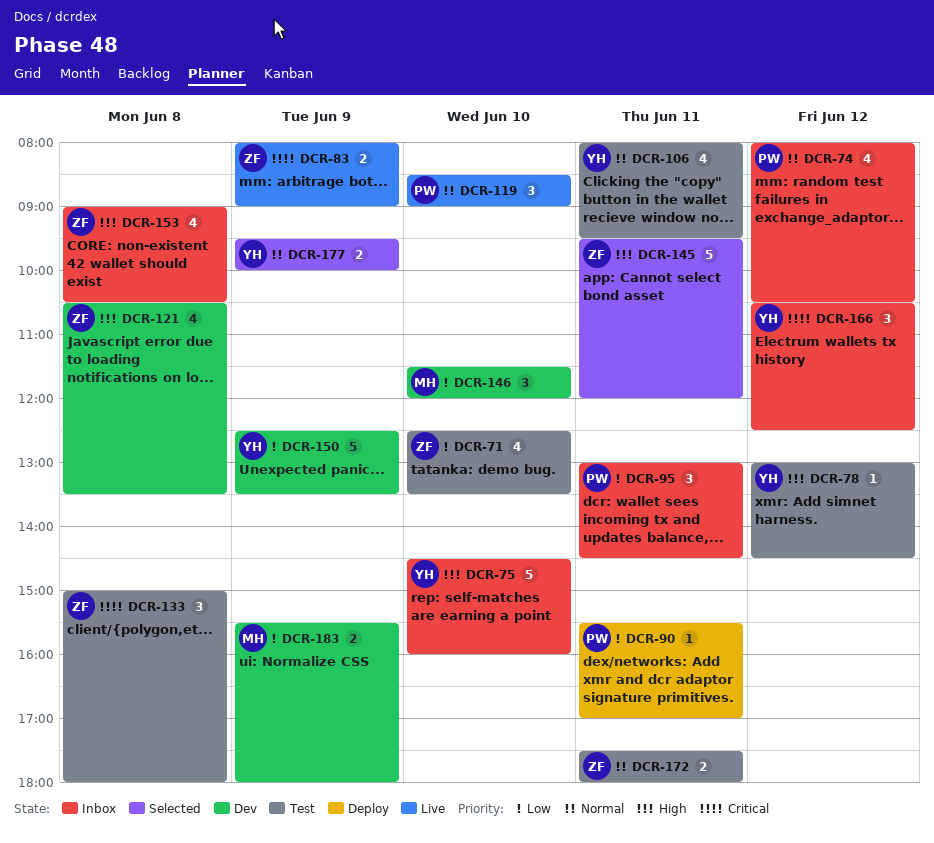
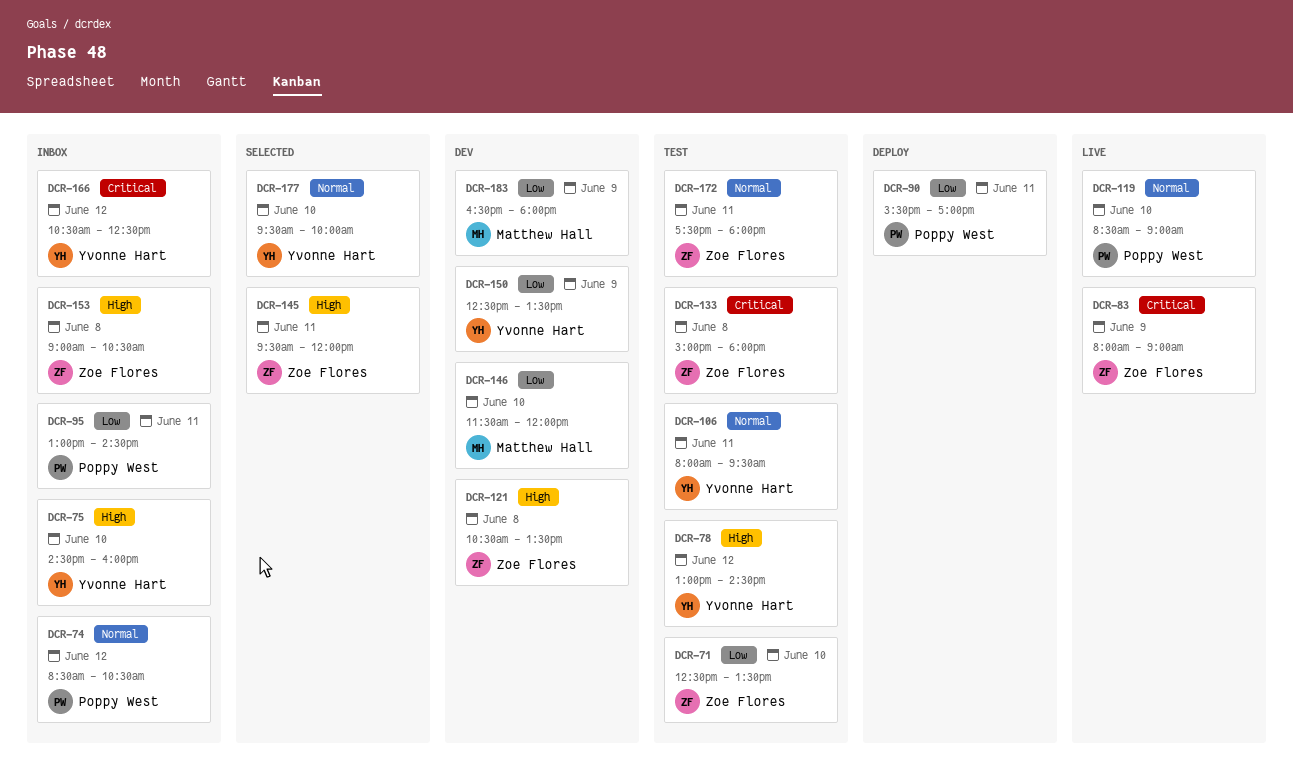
DCR-74, begins: 08:00 -> 08:30
DCR-177, day: Jun 9 -> Jun 10
DCR-183, begins: 15:30 -> 16:30

